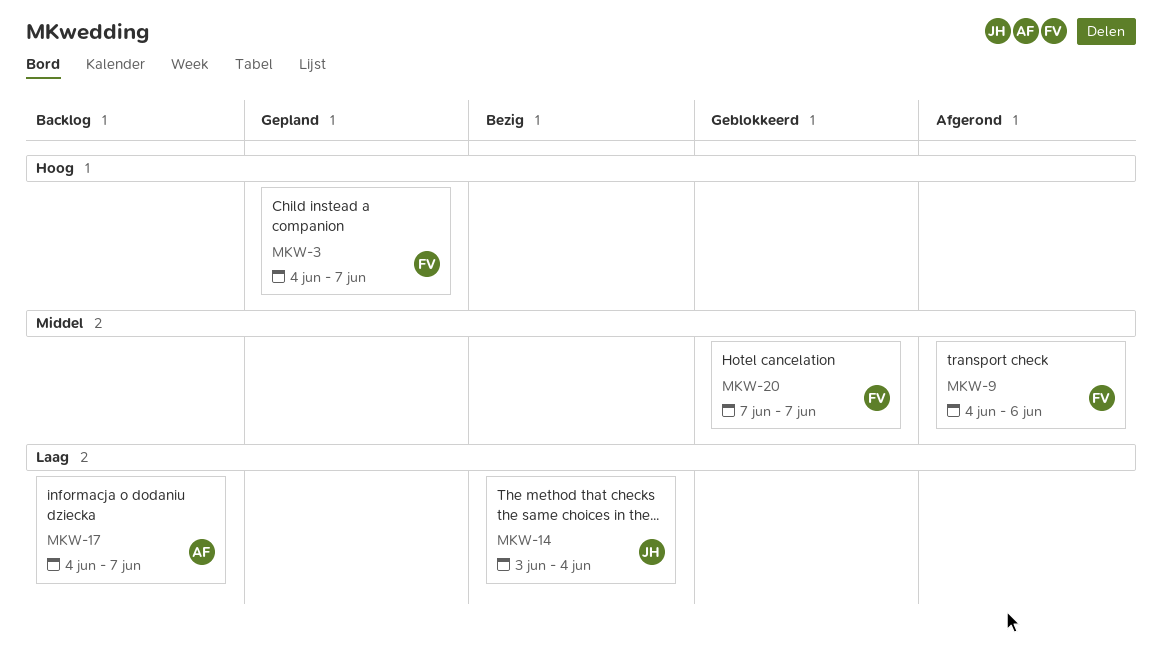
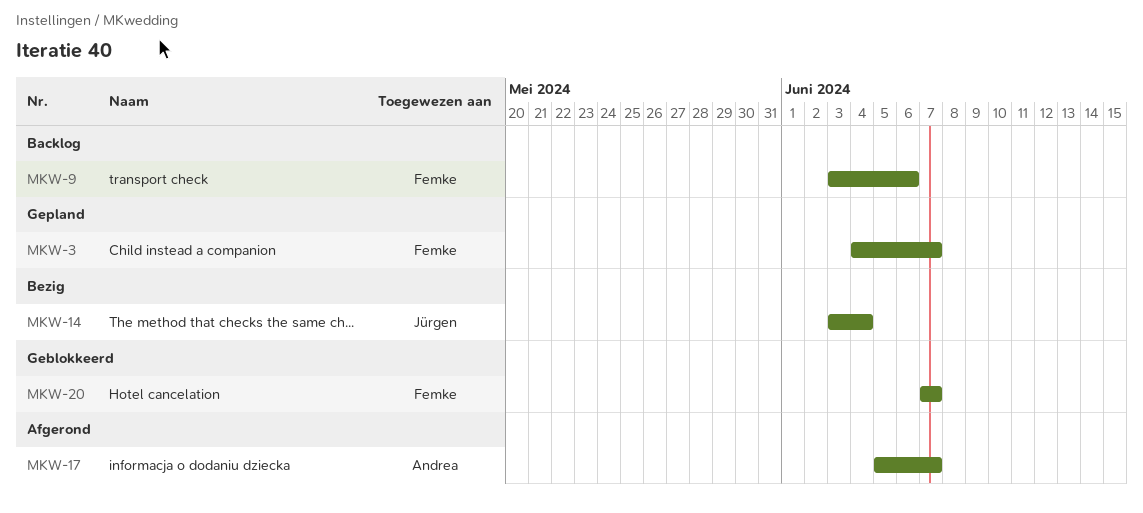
MKW-9, status: Afgerond -> Backlog
MKW-9, start: Jun 4 -> Jun 3
MKW-17, status: Backlog -> Afgerond
MKW-17, start: Jun 4 -> Jun 5

